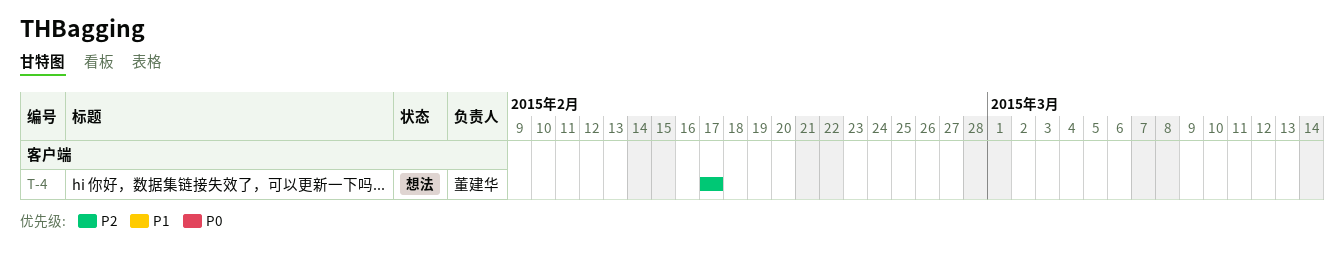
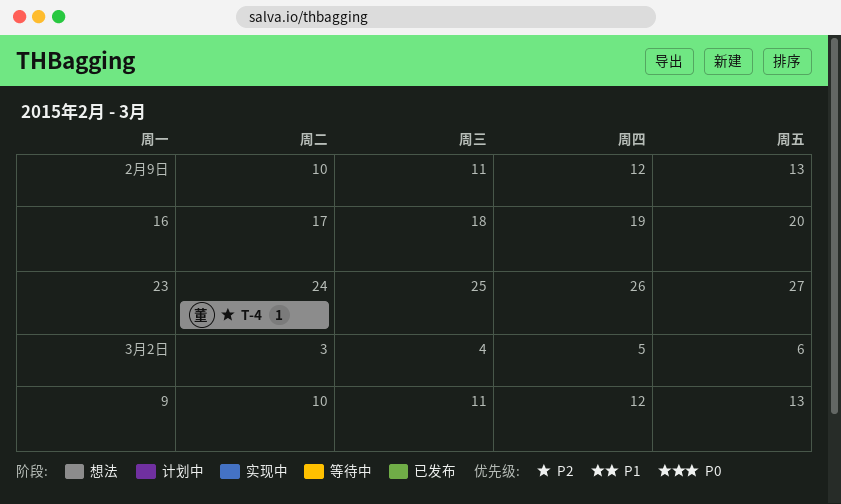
T-4, start: Feb 17 -> Feb 24
T-4, due: Feb 17 -> Feb 24

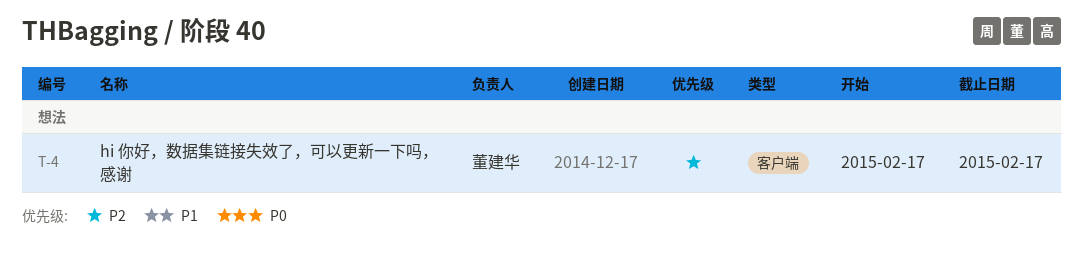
T-4, start: Feb 24 -> Feb 17
T-4, due: Feb 24 -> Feb 17

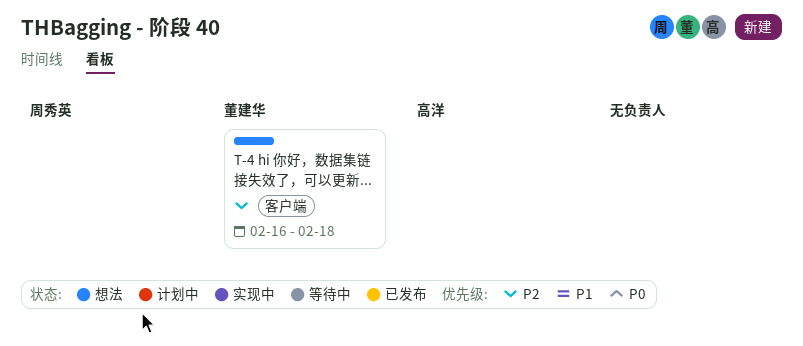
T-4, start: Feb 17 -> Feb 16
T-4, due: Feb 17 -> Feb 18

